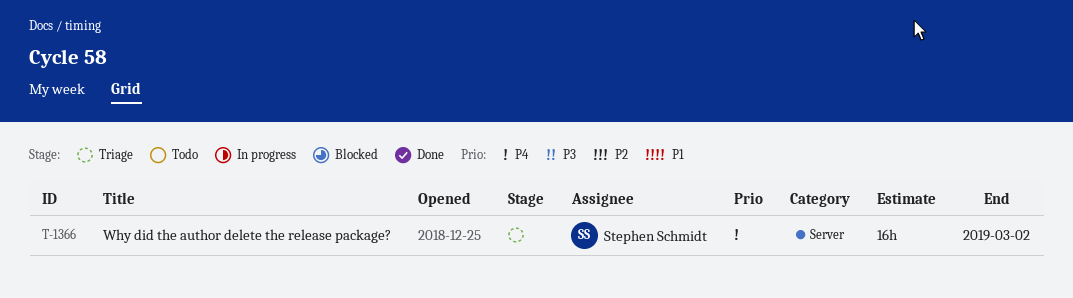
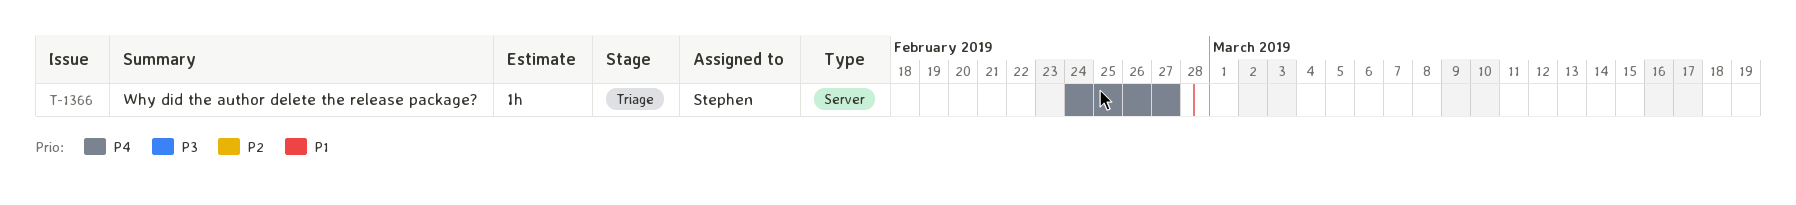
T-1366, estimate: 16h -> 1h
T-1366, due: Mar 2 -> Feb 27

